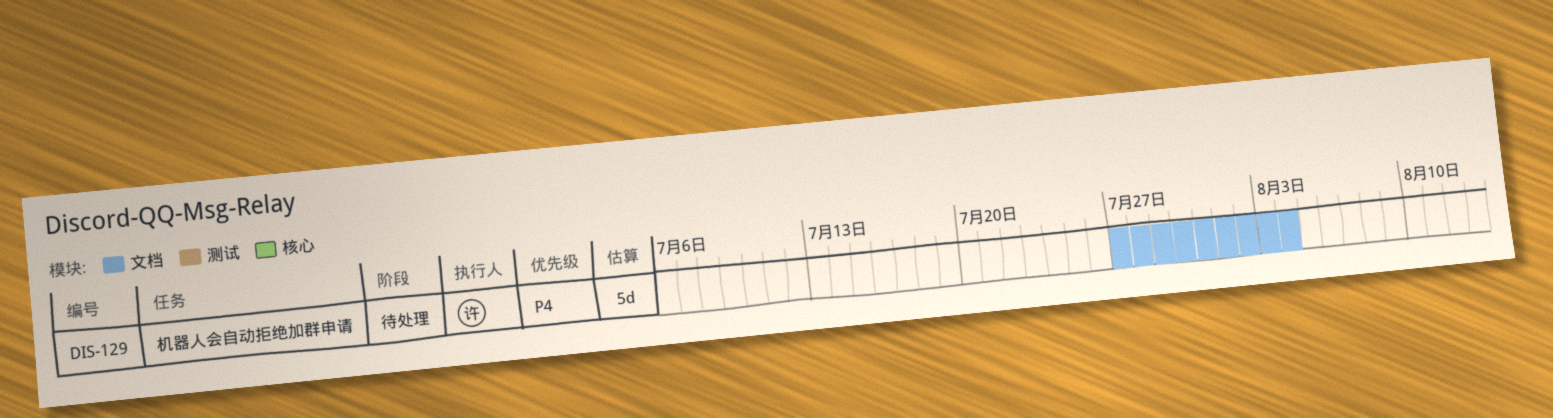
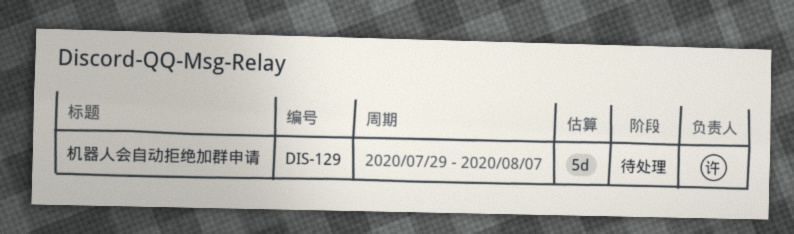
DIS-129, start: Jul 27 -> Jul 29
DIS-129, due: Aug 4 -> Aug 7

